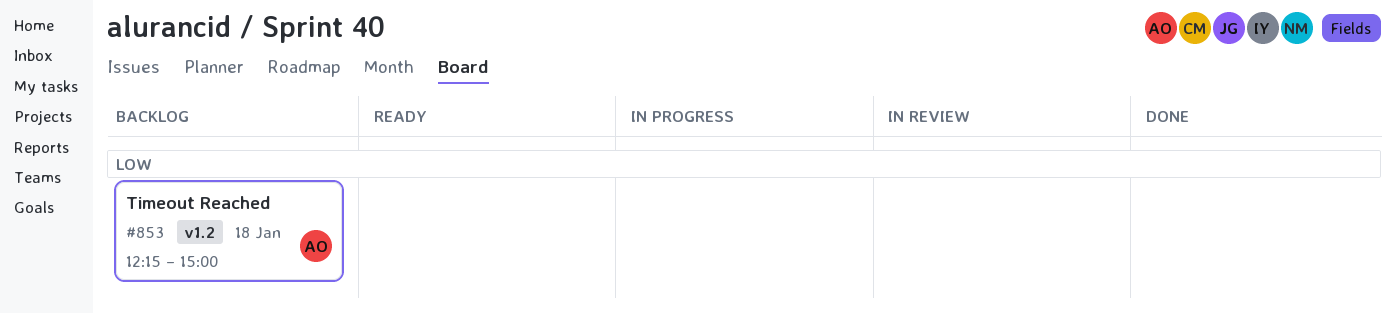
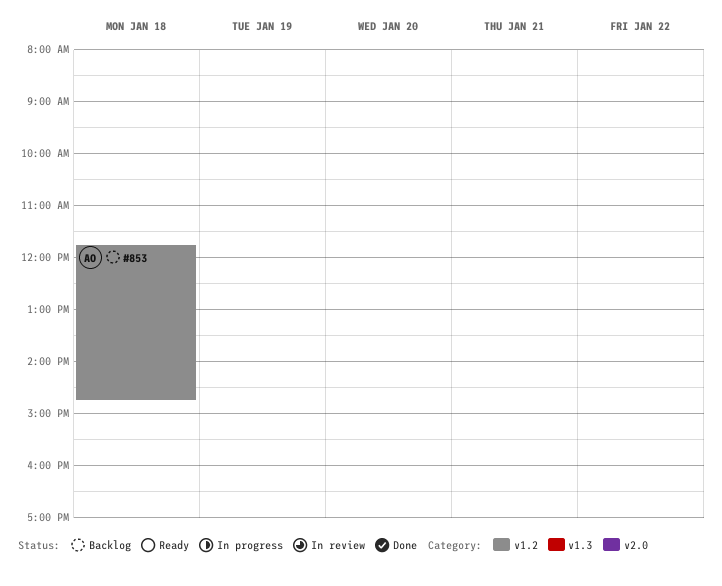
#853, begins: 12:15 -> 11:45
#853, ends: 15:00 -> 14:45

